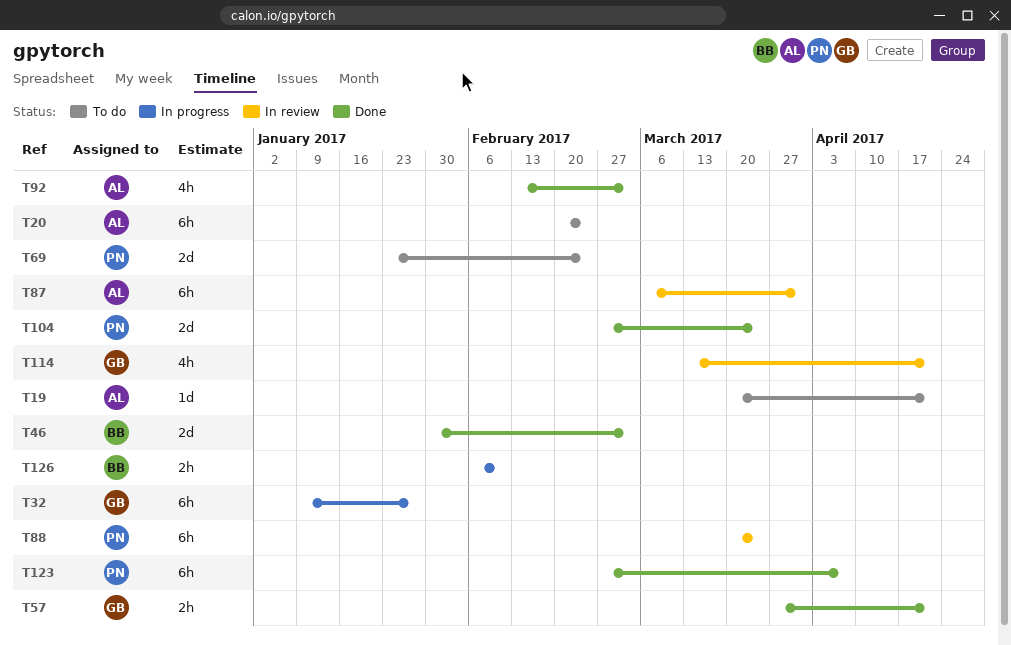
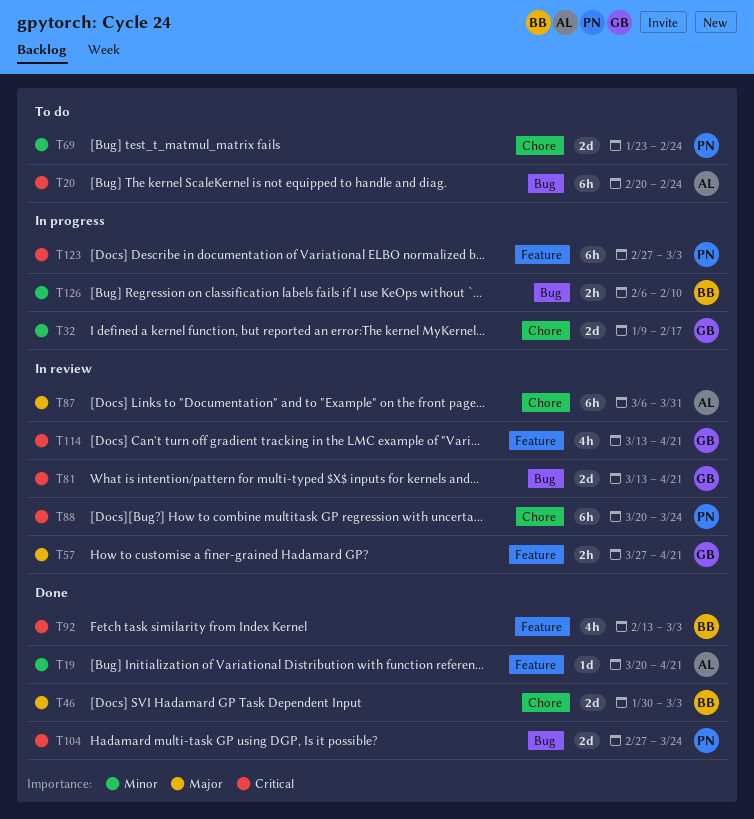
T19, status: To do -> Done
T32, estimate: 6h -> 2d
T32, due: Jan 27 -> Feb 17
T57, status: Done -> In review
T81: none -> present
T92, owner: AL -> BB
T123, status: Done -> In progress
T123, due: Apr 7 -> Mar 3

